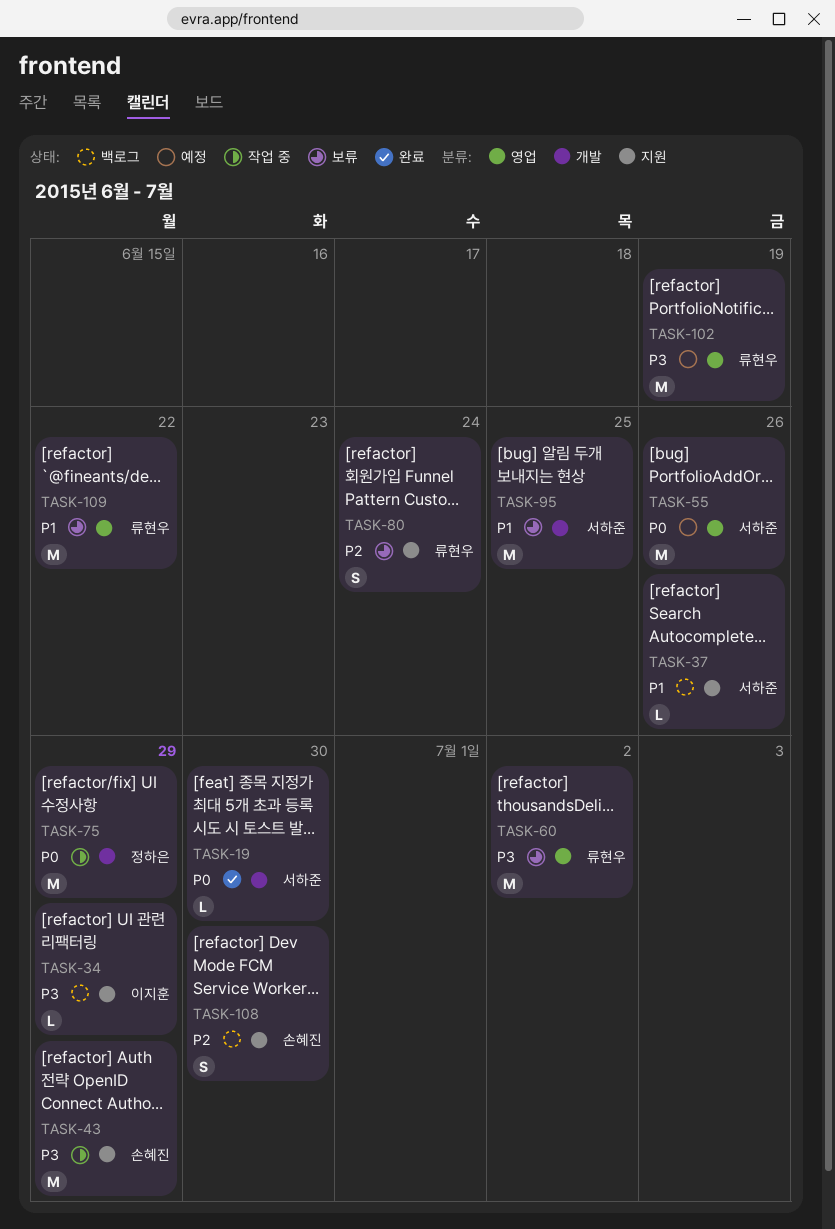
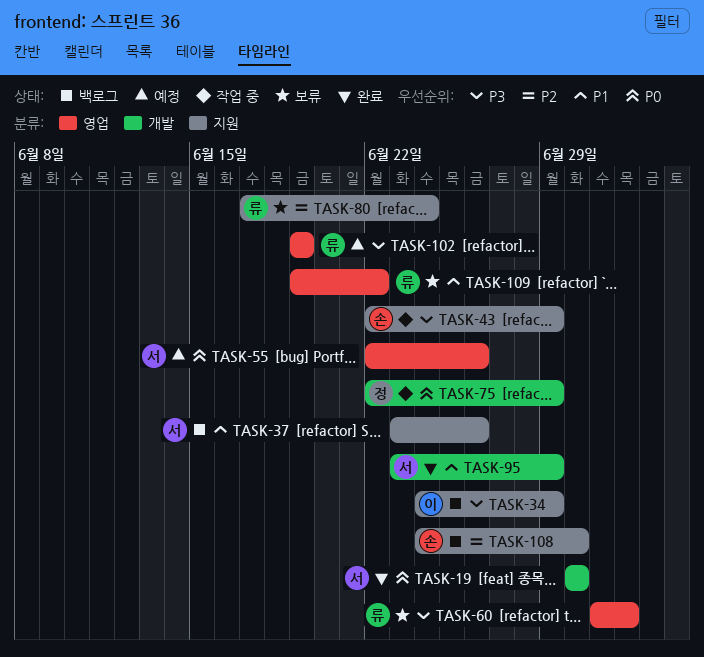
TASK-95, status: 보류 -> 완료
TASK-95, due: Jun 25 -> Jun 29

